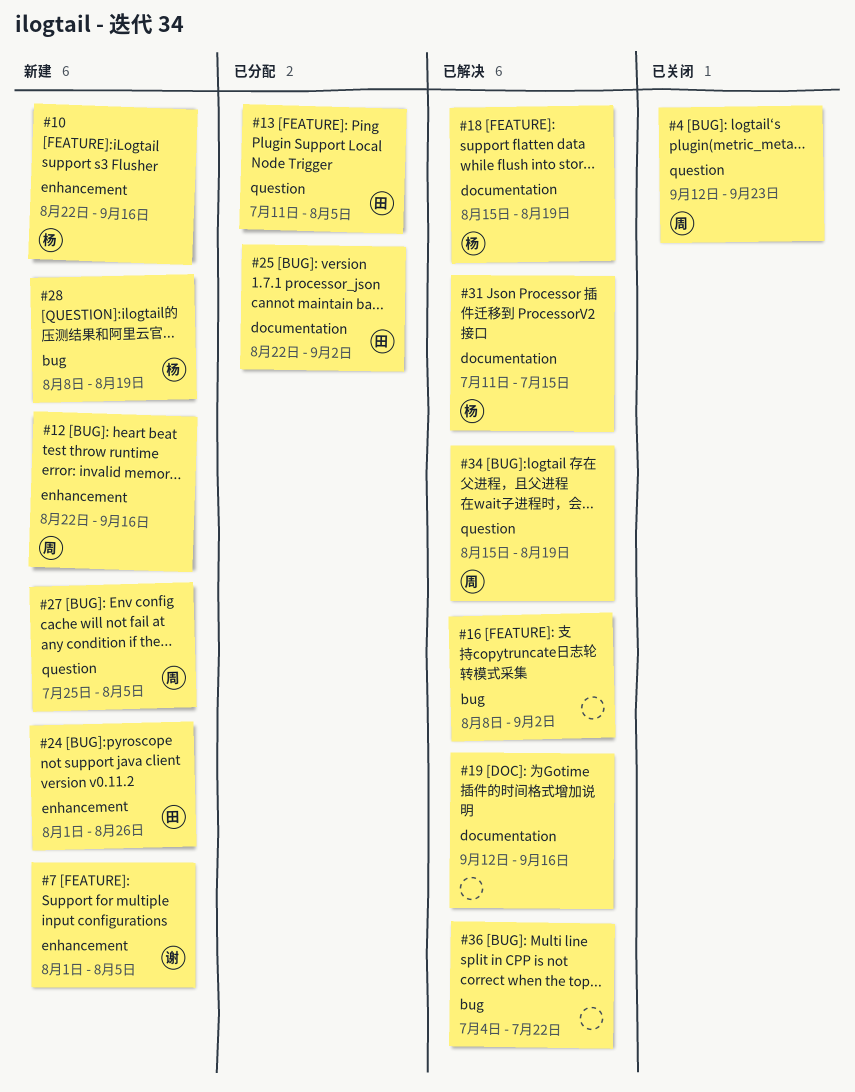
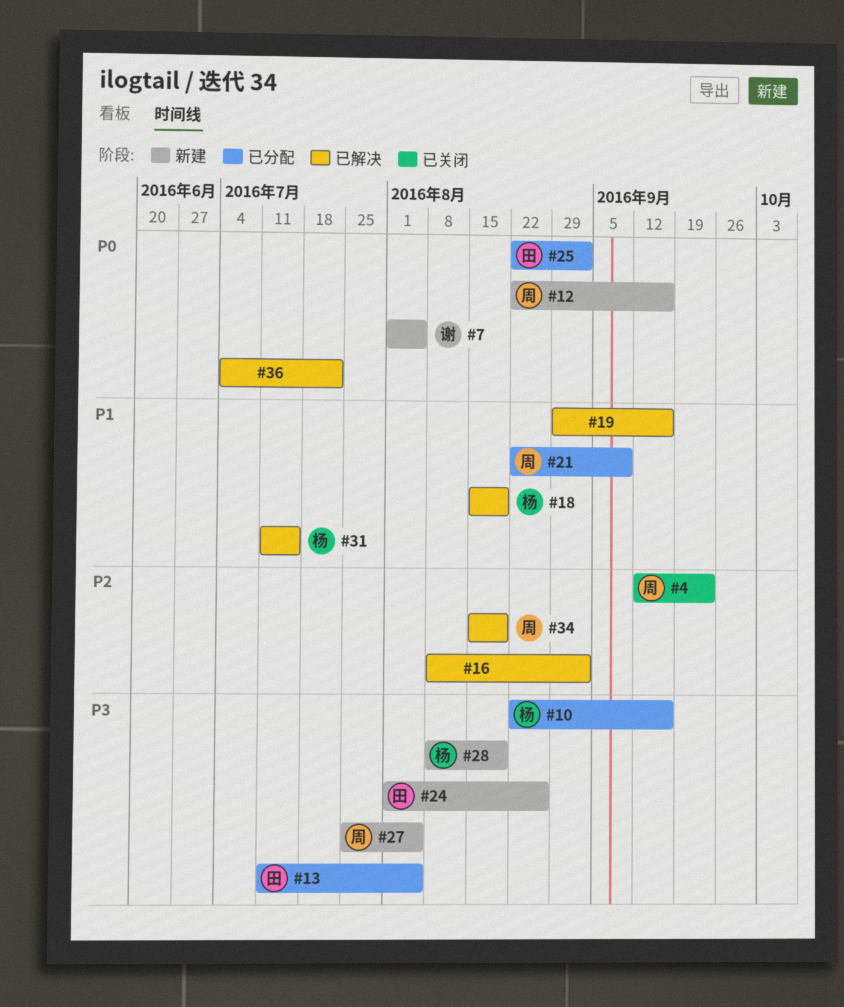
#10, status: 新建 -> 已分配
#19, start: Sep 12 -> Aug 29
#21: none -> present

